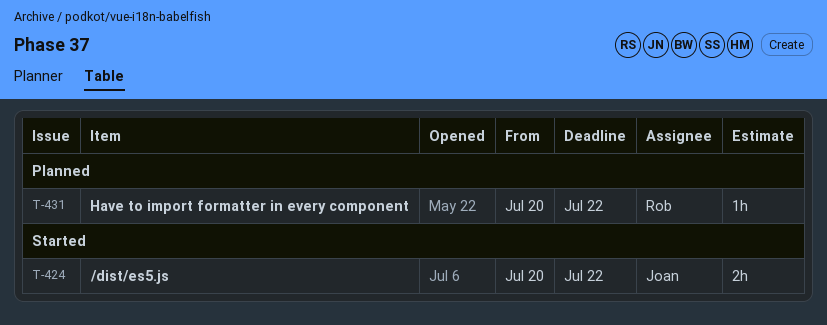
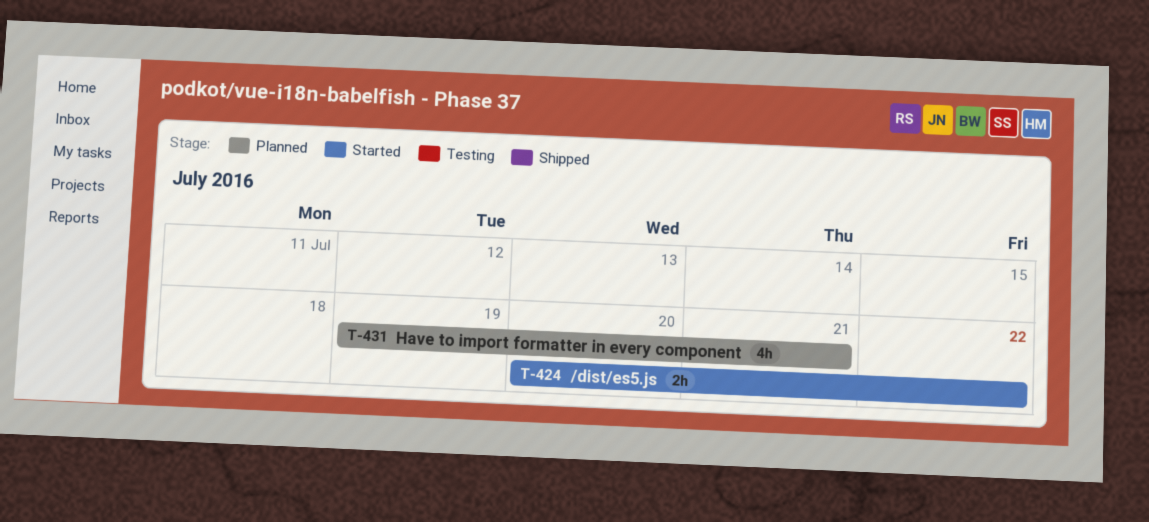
T-431, estimate: 1h -> 4h
T-431, start: Jul 20 -> Jul 19
T-431, due: Jul 22 -> Jul 21

